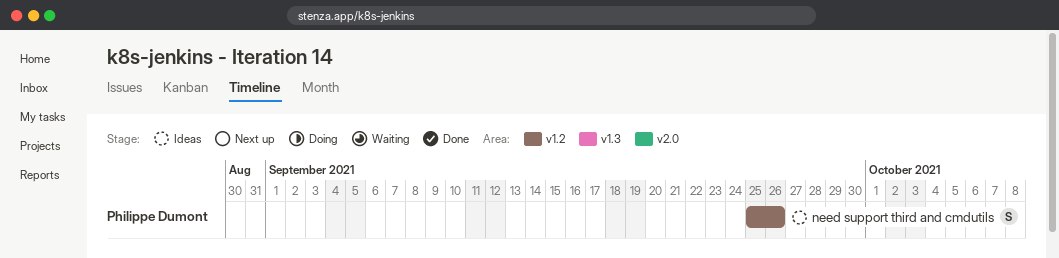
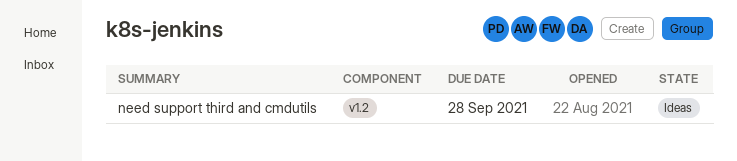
need support third and cmdutils, due: Sep 26 -> Sep 28

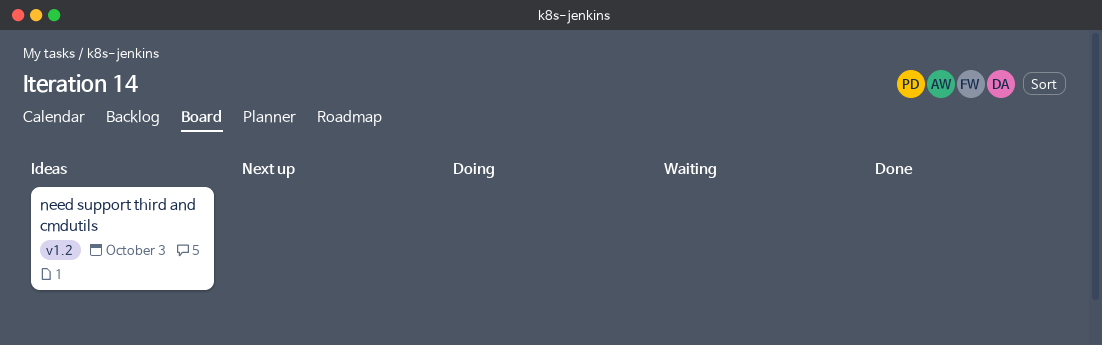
need support third and cmdutils, due: Sep 28 -> Oct 3

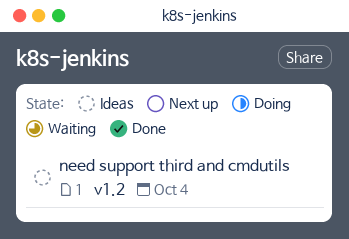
need support third and cmdutils, due: Oct 3 -> Oct 4

